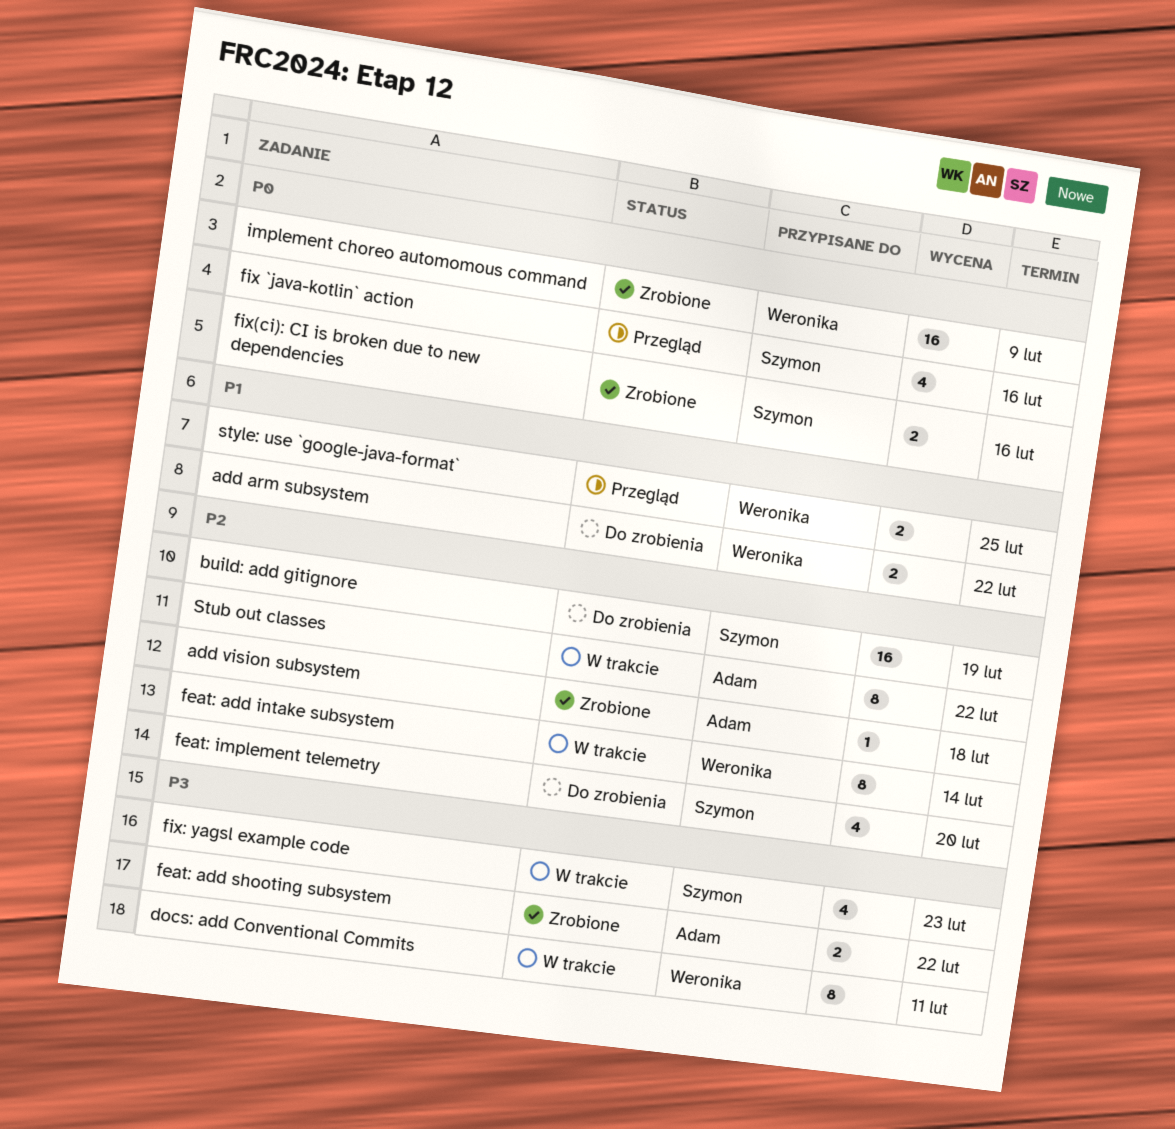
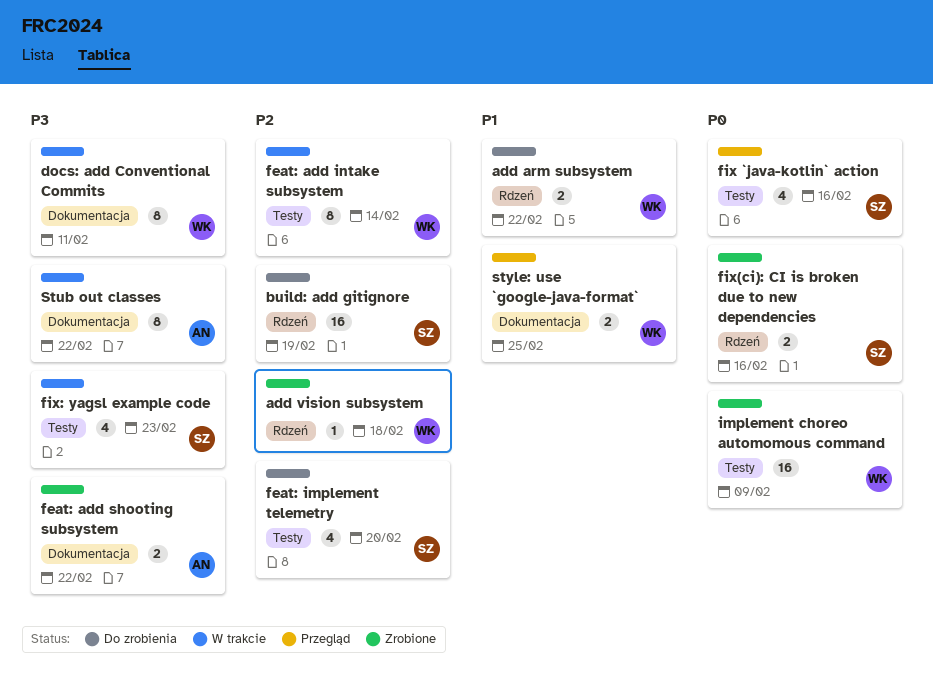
add vision subsystem, owner: Adam -> Weronika
Stub out classes, priority: P2 -> P3

